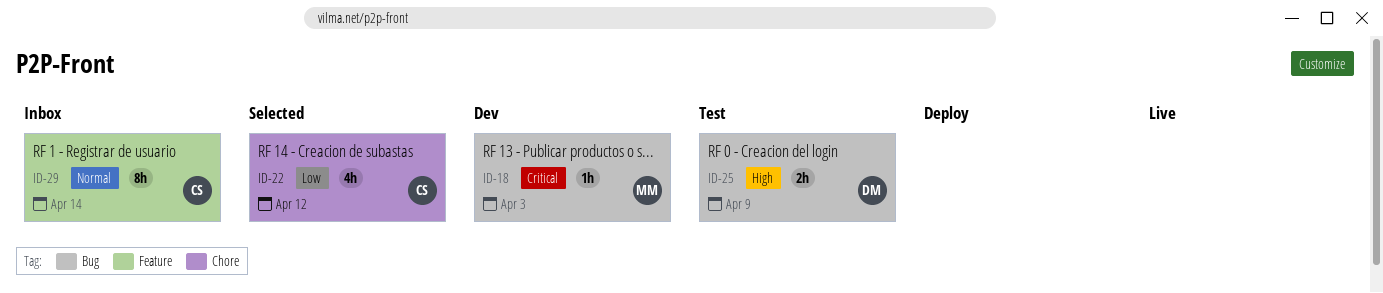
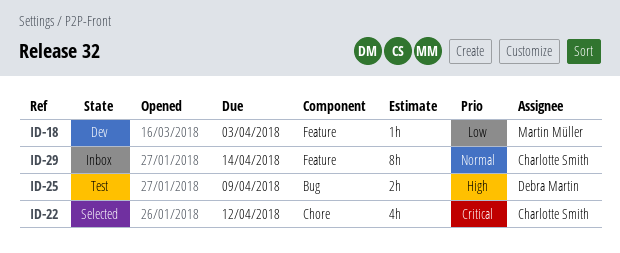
ID-18, priority: Critical -> Low
ID-18, label: Bug -> Feature
ID-22, priority: Low -> Critical

